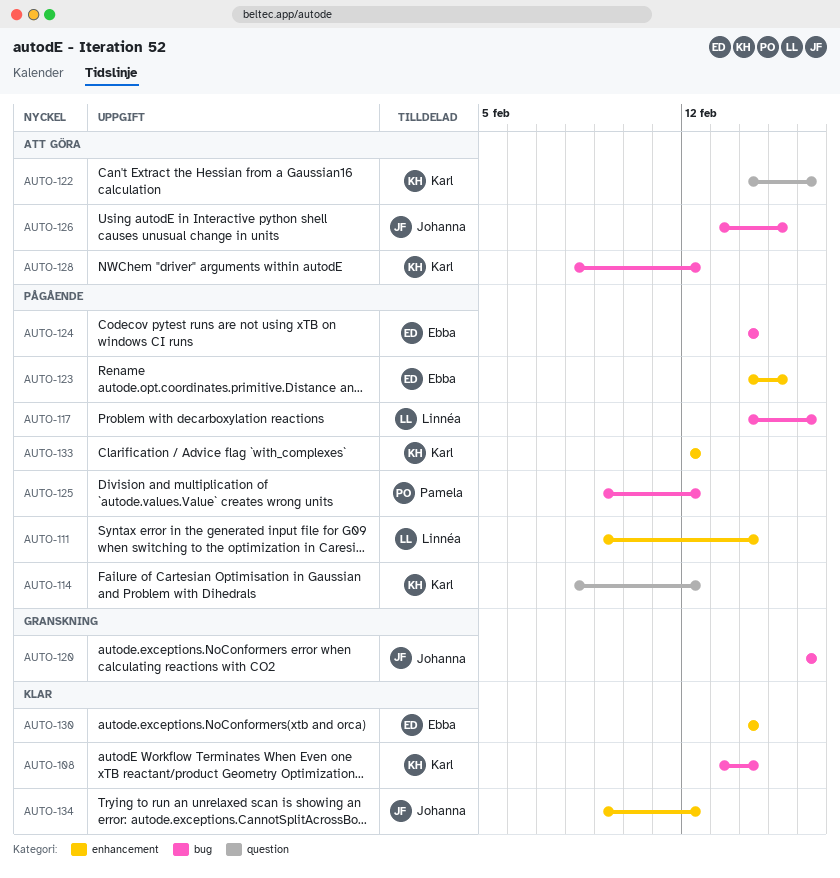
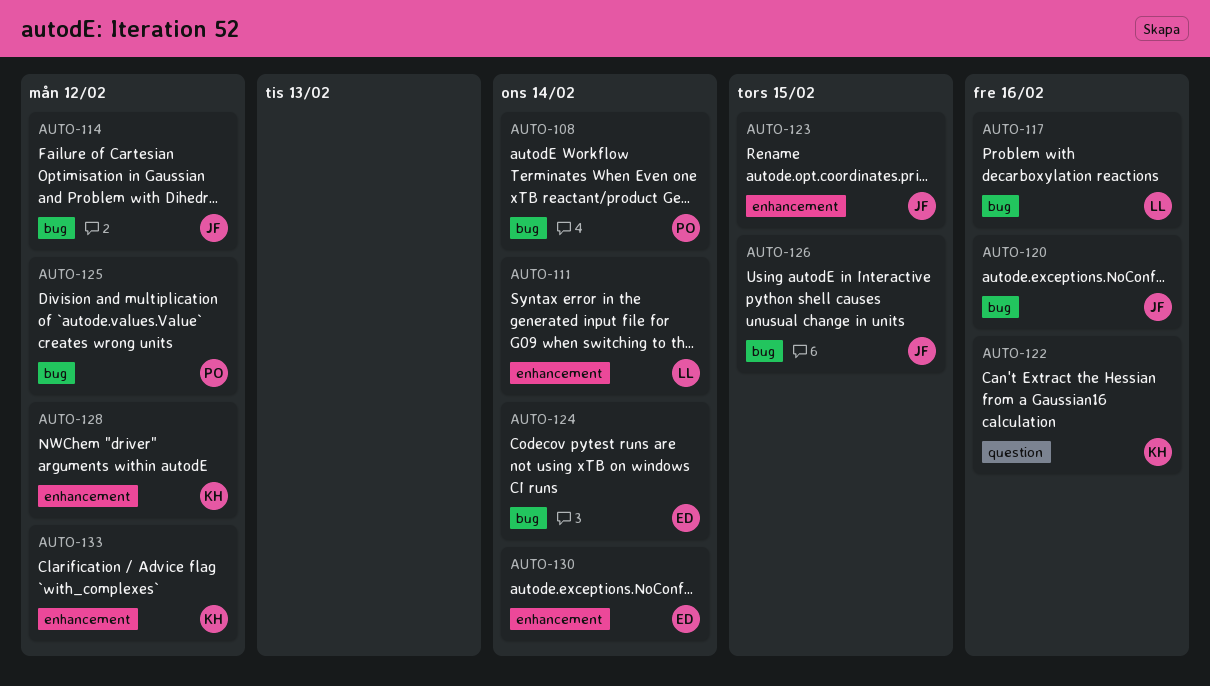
AUTO-108, owner: Karl -> Pamela
AUTO-114, owner: Karl -> Johanna
AUTO-114, label: question -> bug
AUTO-123, owner: Ebba -> Johanna
AUTO-128, label: bug -> enhancement
AUTO-134: present -> none

